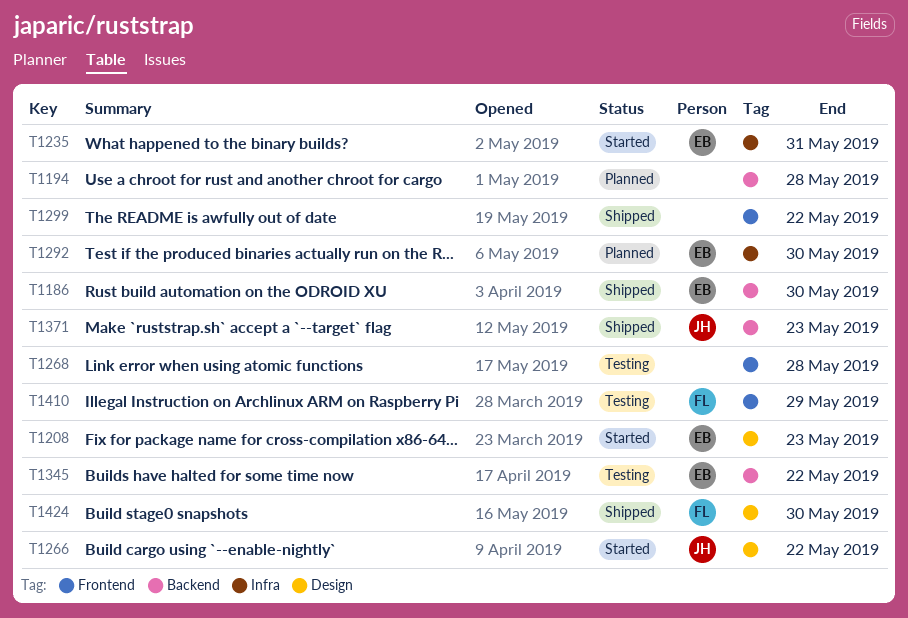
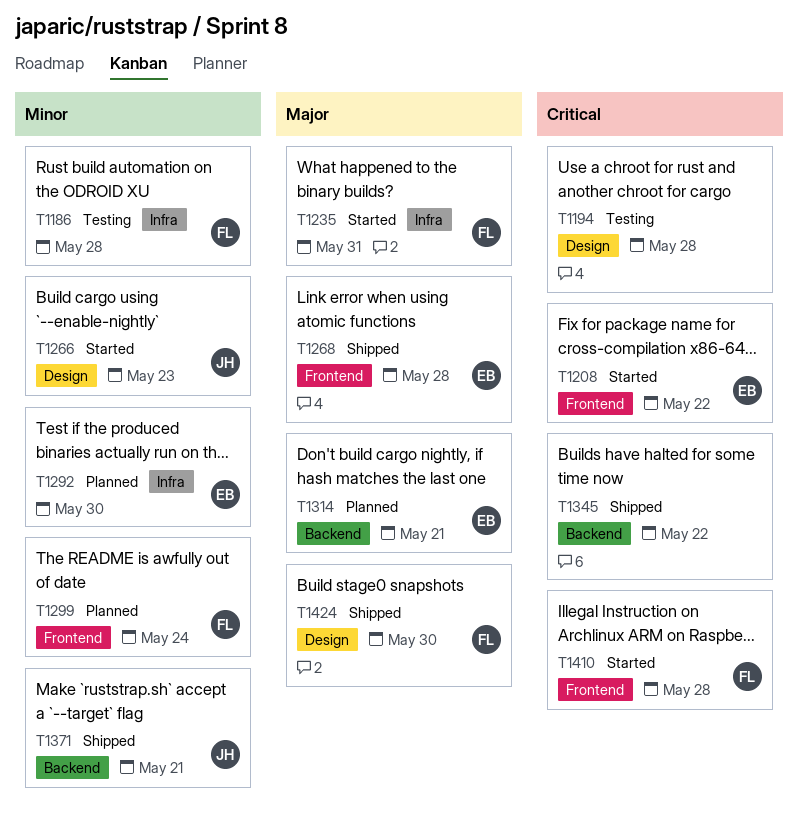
T1186, status: Shipped -> Testing
T1186, owner: EB -> FL
T1186, label: Backend -> Infra
T1186, due: May 30 -> May 28
T1194, status: Planned -> Testing
T1194, label: Backend -> Design
T1208, label: Design -> Frontend
T1208, due: May 23 -> May 22
T1235, owner: EB -> FL
T1266, due: May 22 -> May 23
T1268, status: Testing -> Shipped
T1268, owner: none -> EB
T1299, status: Shipped -> Planned
T1299, owner: none -> FL
T1299, due: May 22 -> May 24
T1314: none -> present
T1345, status: Testing -> Shipped
T1345, owner: EB -> none
T1371, due: May 23 -> May 21
T1410, status: Testing -> Started
T1410, due: May 29 -> May 28

